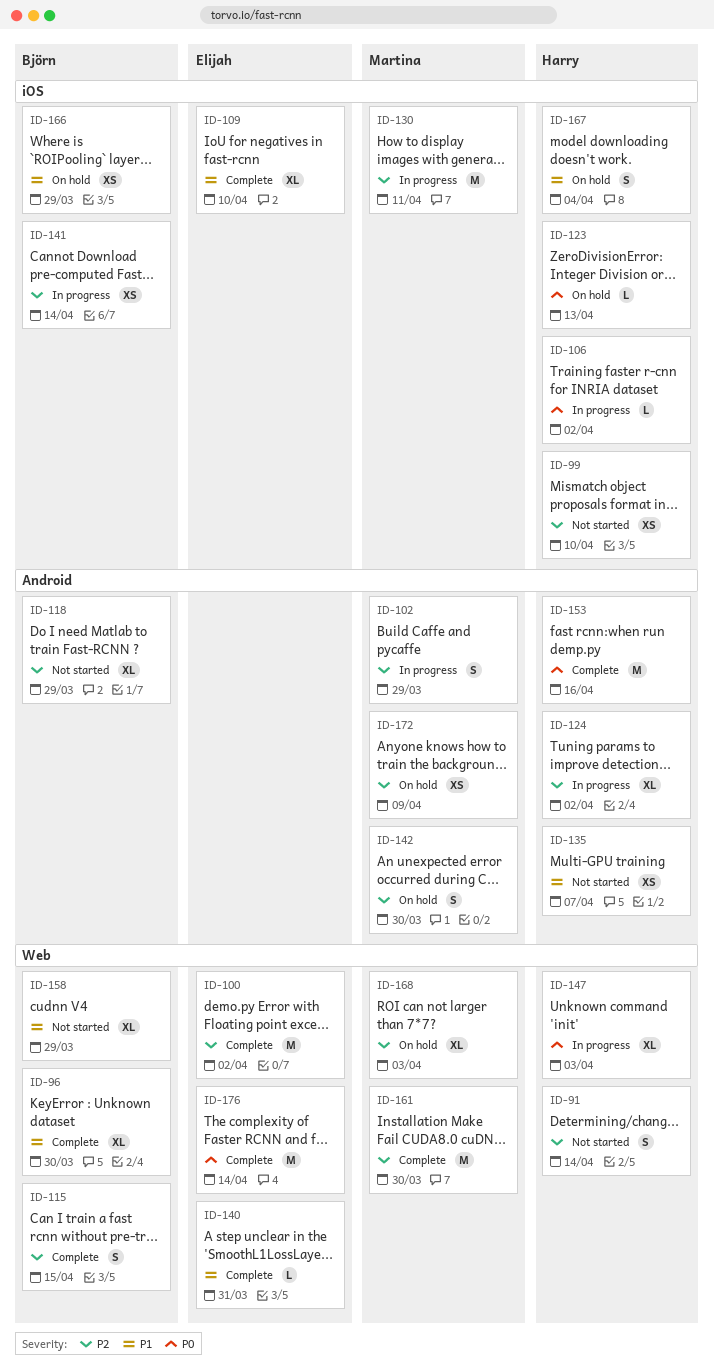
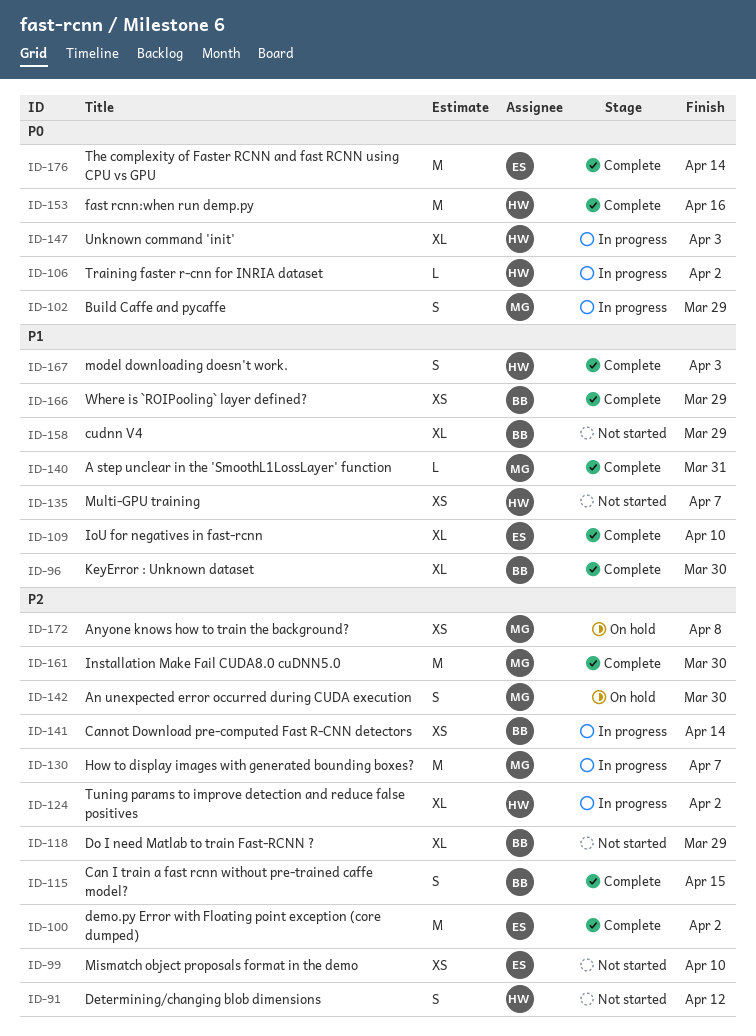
ID-91, due: Apr 14 -> Apr 12
ID-99, owner: Harry -> Elijah
ID-102, priority: P2 -> P0
ID-123: present -> none
ID-130, due: Apr 11 -> Apr 7
ID-140, owner: Elijah -> Martina
ID-166, status: On hold -> Complete
ID-167, status: On hold -> Complete
ID-167, due: Apr 4 -> Apr 3
ID-168: present -> none
ID-172, due: Apr 9 -> Apr 8

